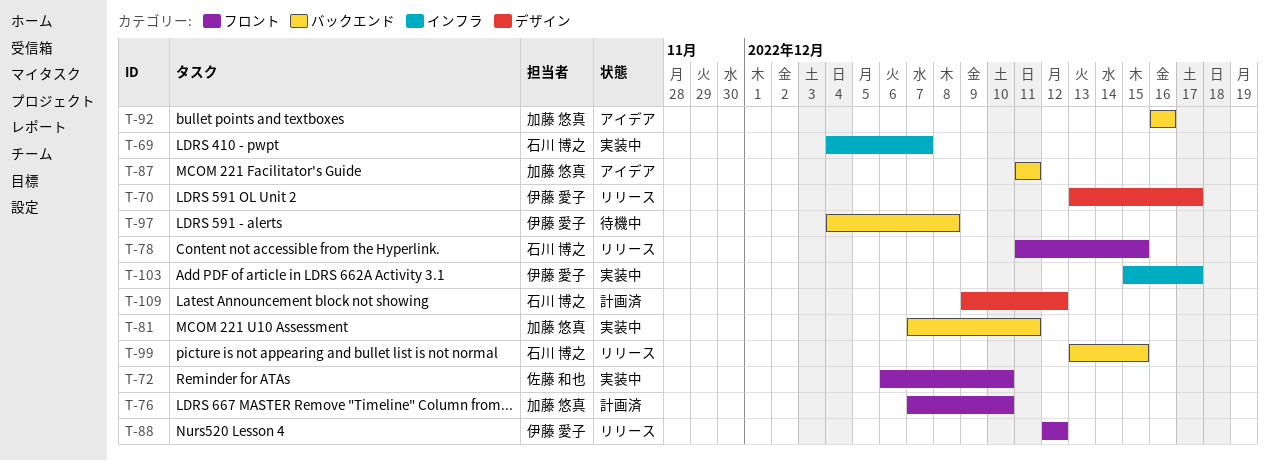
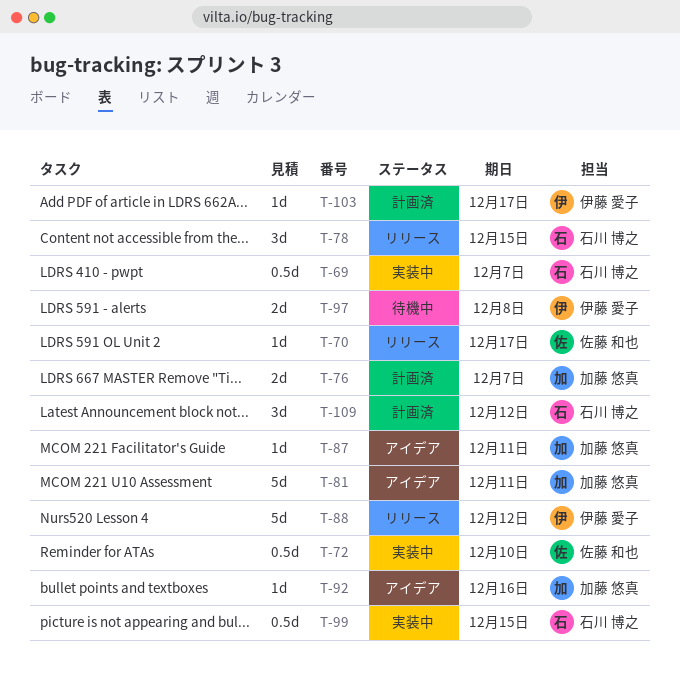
T-70, owner: 伊藤 愛子 -> 佐藤 和也
T-76, due: Dec 10 -> Dec 7
T-81, status: 実装中 -> アイデア
T-99, status: リリース -> 実装中
T-103, status: 実装中 -> 計画済

